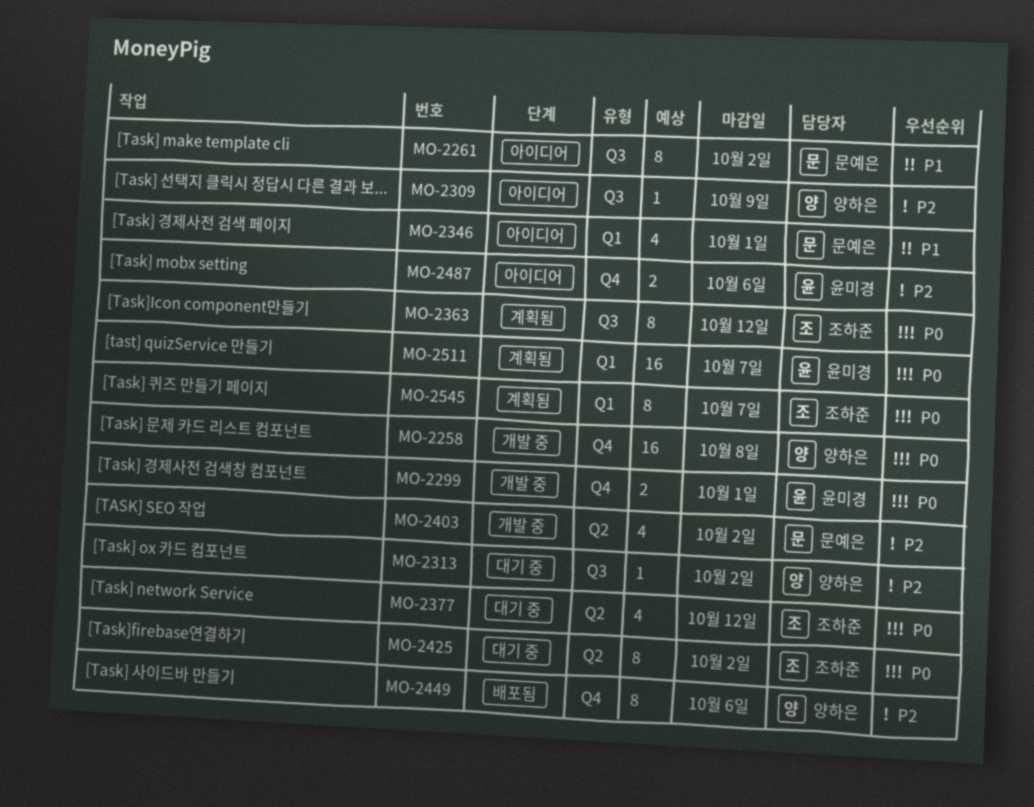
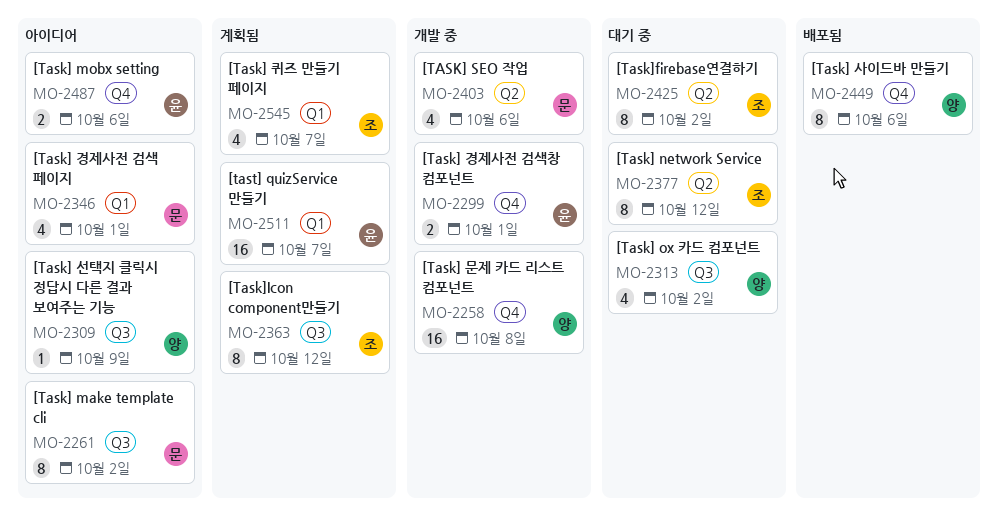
MO-2313, estimate: 1 -> 4
MO-2377, estimate: 4 -> 8
MO-2403, due: Oct 2 -> Oct 6
MO-2545, estimate: 8 -> 4

